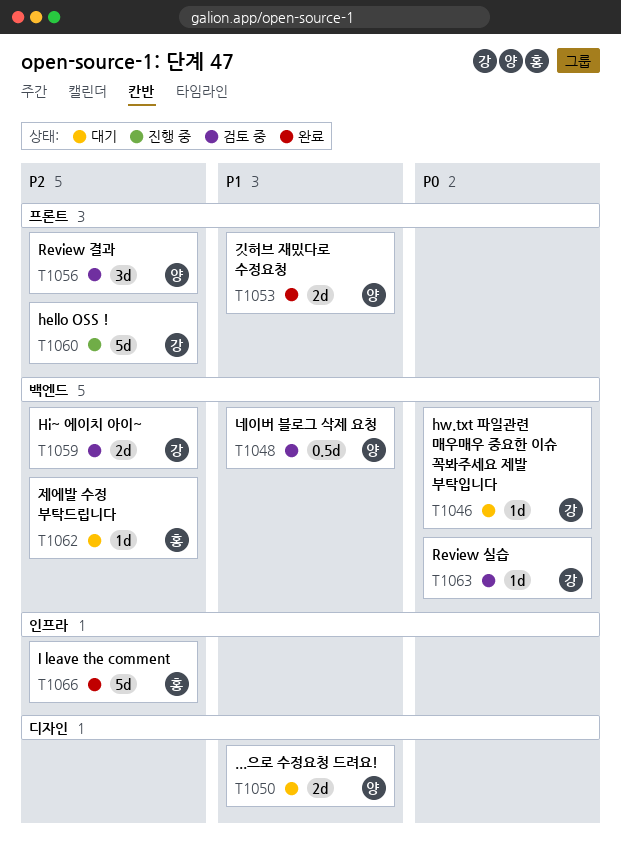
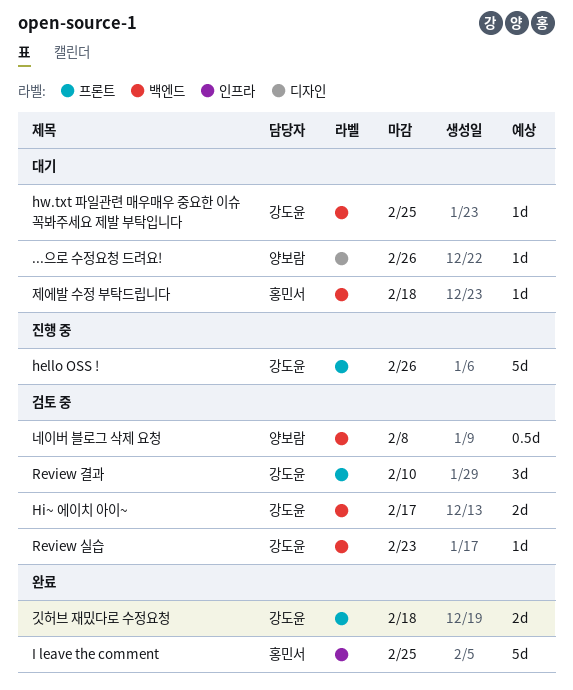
...으로 수정요청 드려요!, estimate: 2d -> 1d
Review 결과, owner: 양보람 -> 강도윤
깃허브 재밌다로 수정요청, owner: 양보람 -> 강도윤

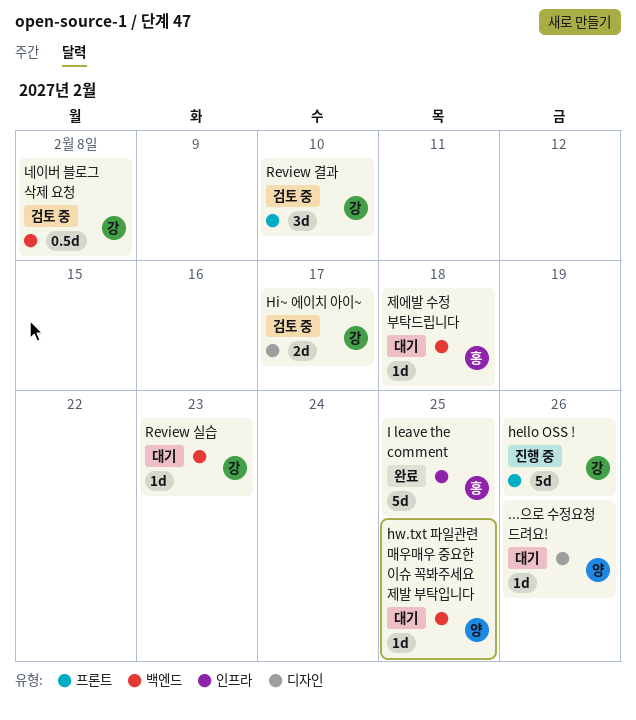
Hi~ 에이치 아이~, label: 백엔드 -> 디자인
hw.txt 파일관련 매우매우 중요한 이슈 꼭봐주세요 제발 부탁입니다, owner: 강도윤 -> 양보람
Review 실습, status: 검토 중 -> 대기
깃허브 재밌다로 수정요청: present -> none
네이버 블로그 삭제 요청, owner: 양보람 -> 강도윤

